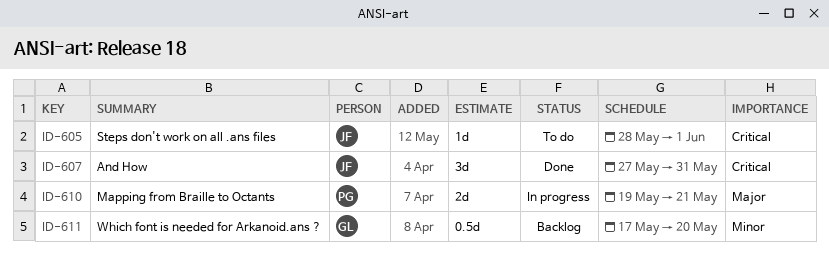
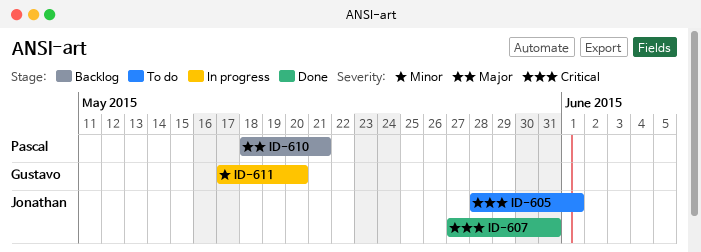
ID-610, status: In progress -> Backlog
ID-610, start: May 19 -> May 18
ID-611, status: Backlog -> In progress

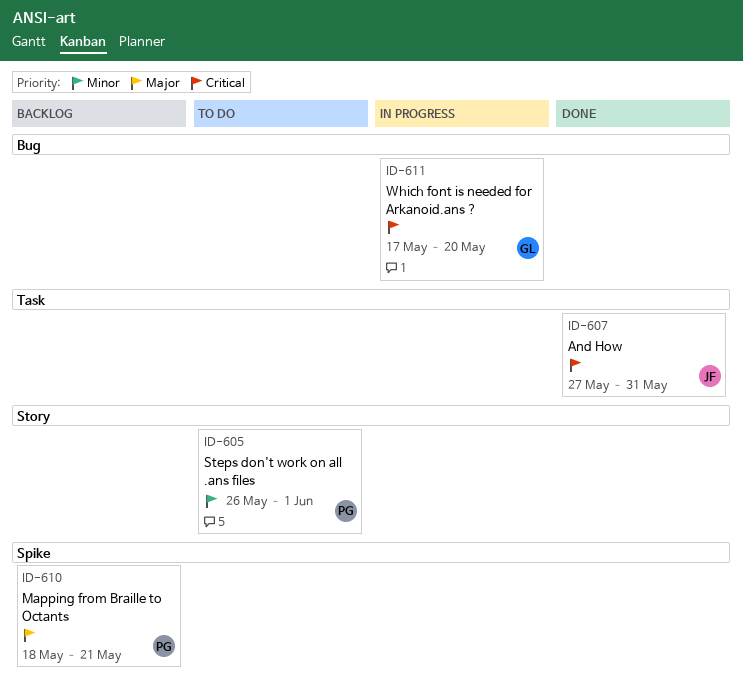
ID-605, owner: Jonathan -> Pascal
ID-605, priority: Critical -> Minor
ID-605, start: May 28 -> May 26
ID-611, priority: Minor -> Critical

